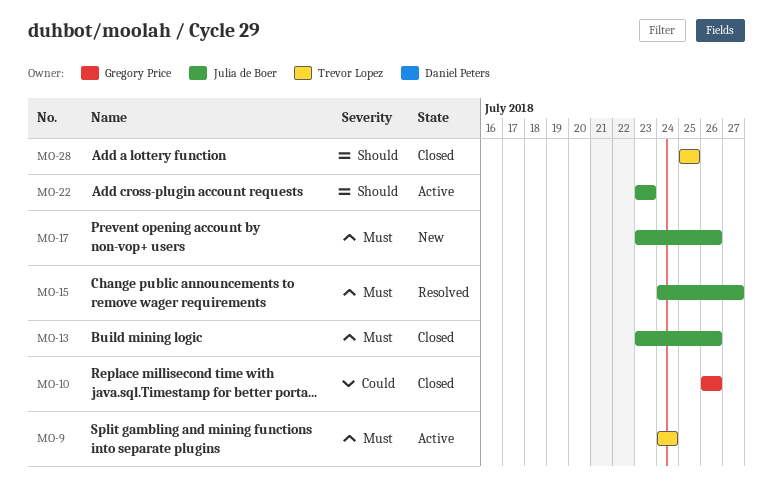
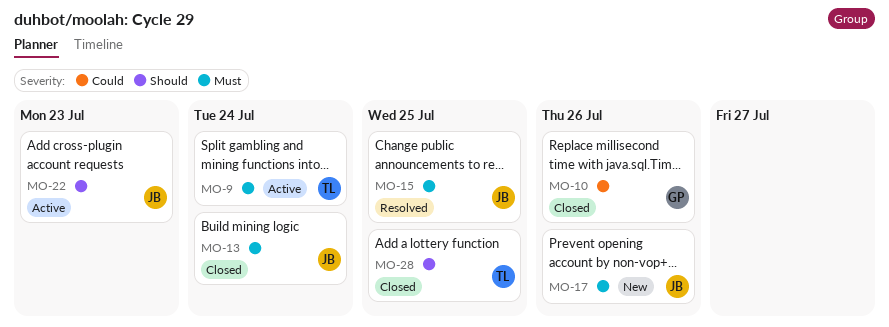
MO-13, due: Jul 26 -> Jul 24
MO-15, due: Jul 27 -> Jul 25

